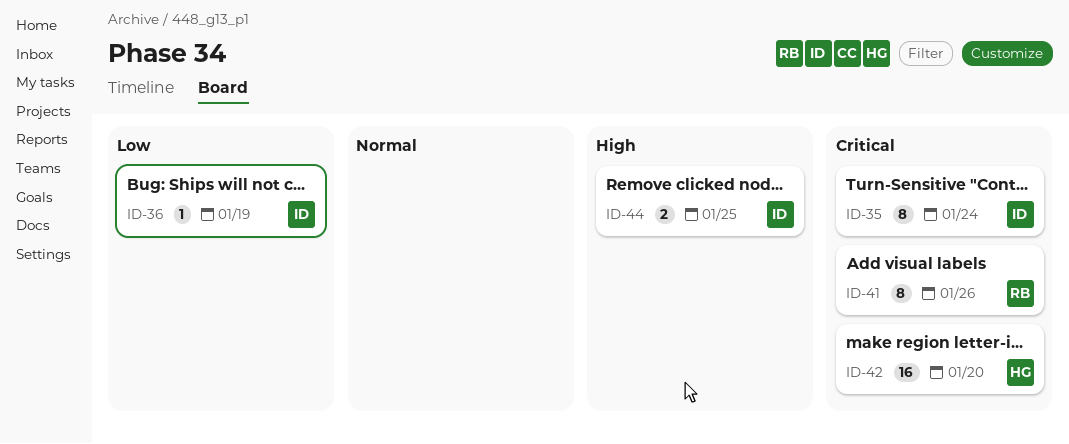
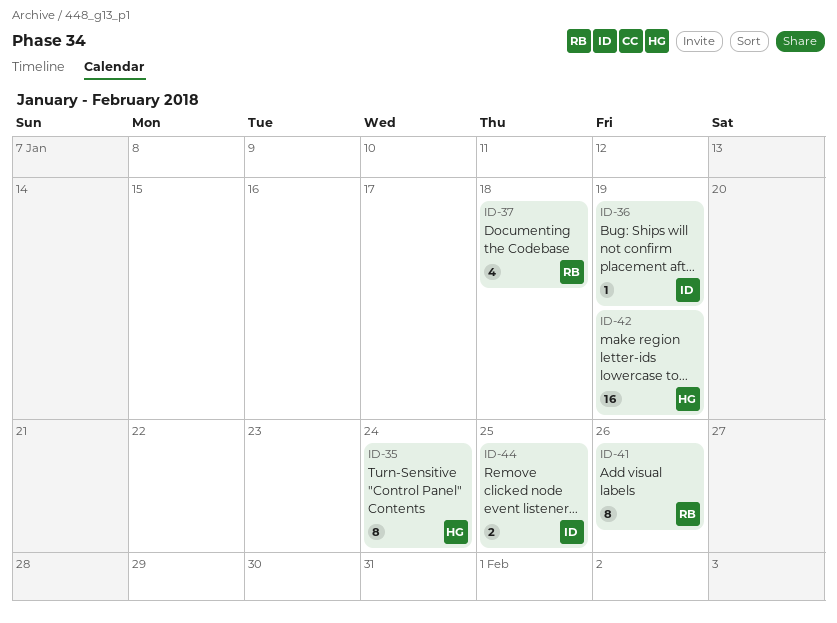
ID-35, owner: ID -> HG
ID-37: none -> present
ID-42, due: Jan 20 -> Jan 19

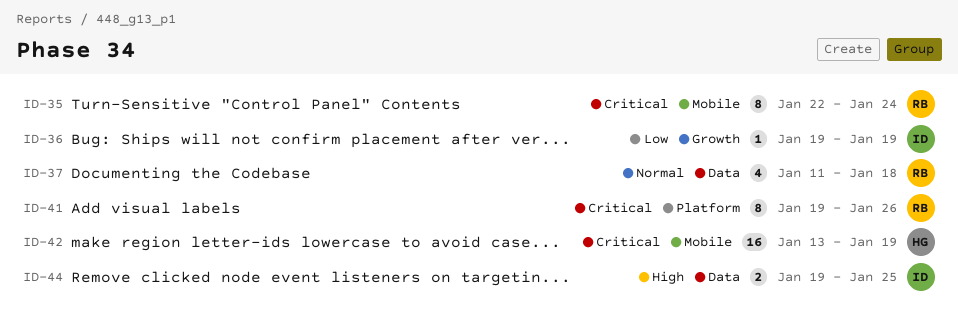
ID-35, owner: HG -> RB

